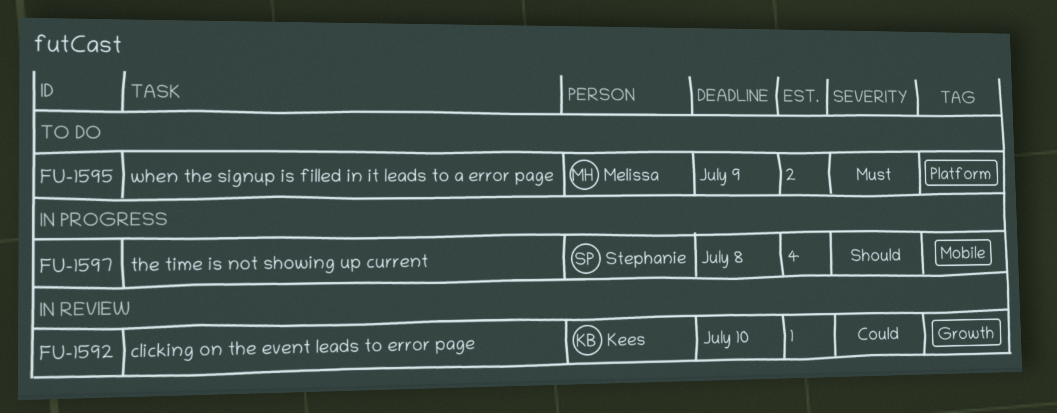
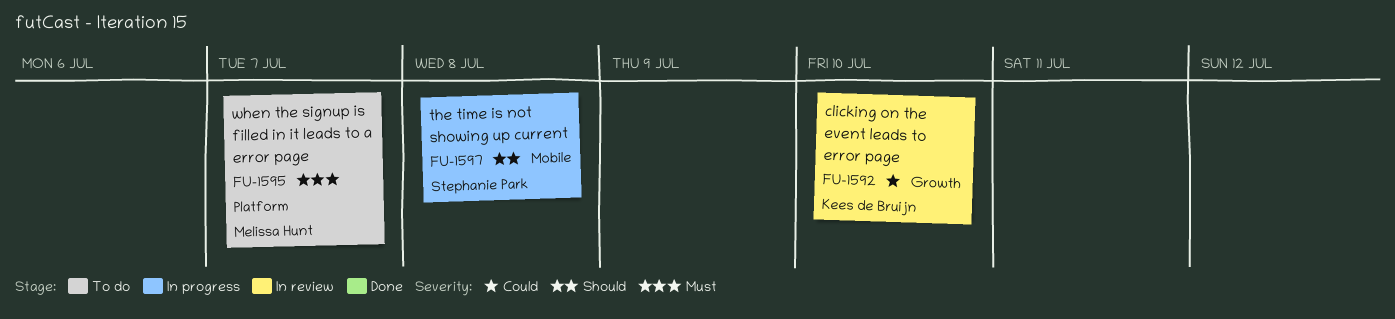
FU-1595, due: Jul 9 -> Jul 7

